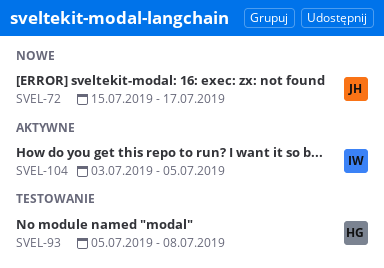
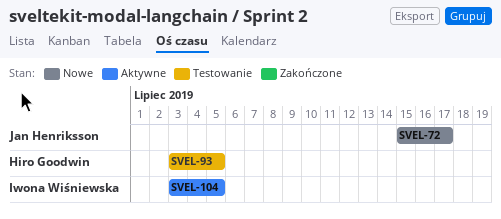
SVEL-93, start: Jul 5 -> Jul 3
SVEL-93, due: Jul 8 -> Jul 5

